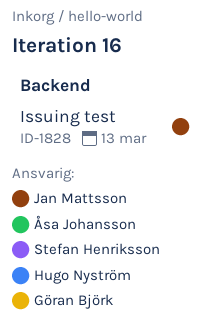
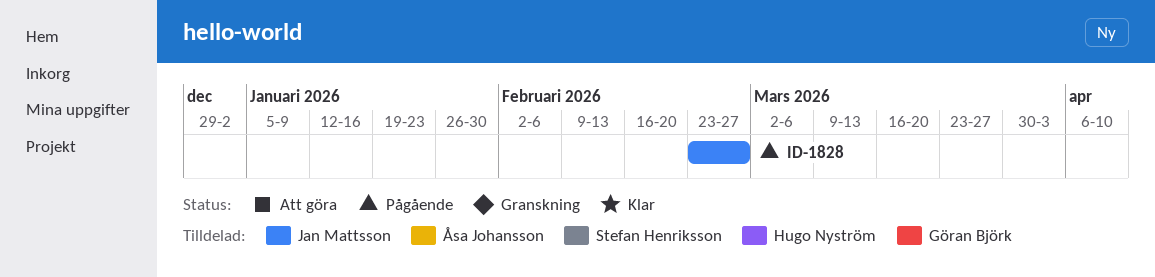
ID-1828, due: Mar 13 -> Feb 27

